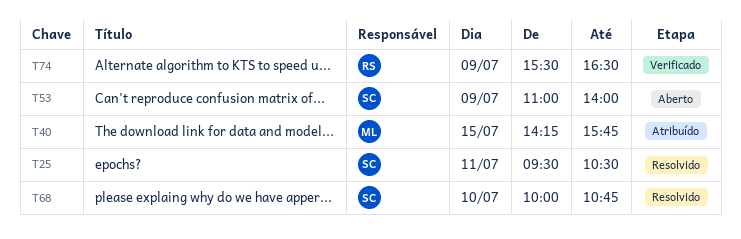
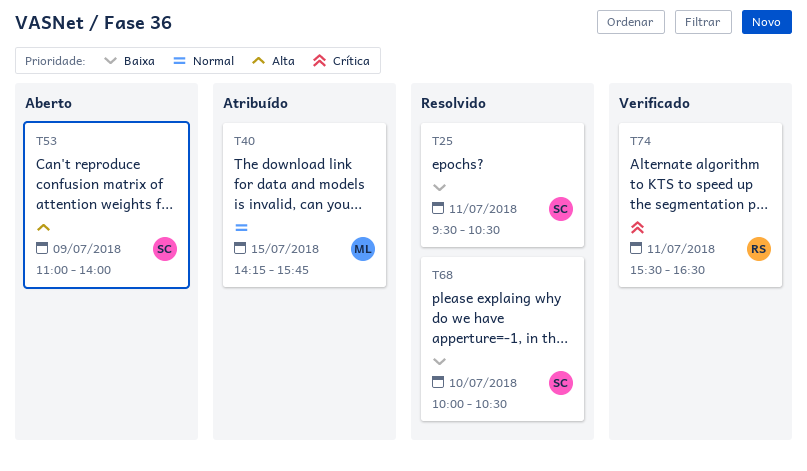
T68, ends: 10:45 -> 10:30
T74, day: Jul 9 -> Jul 11

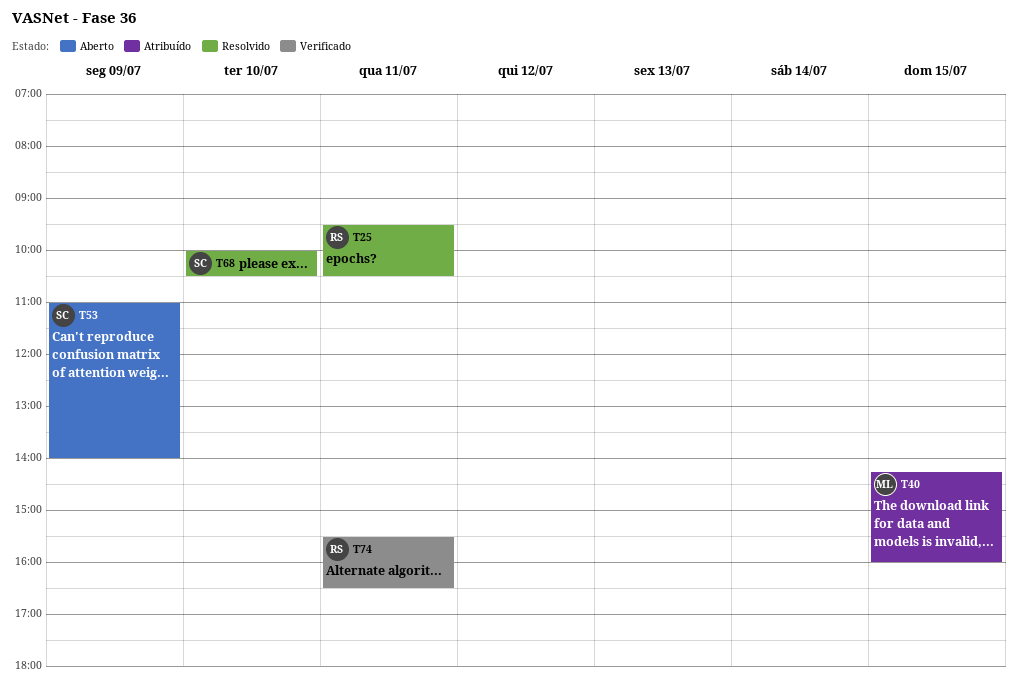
T25, owner: SC -> RS
T40, ends: 15:45 -> 16:00

